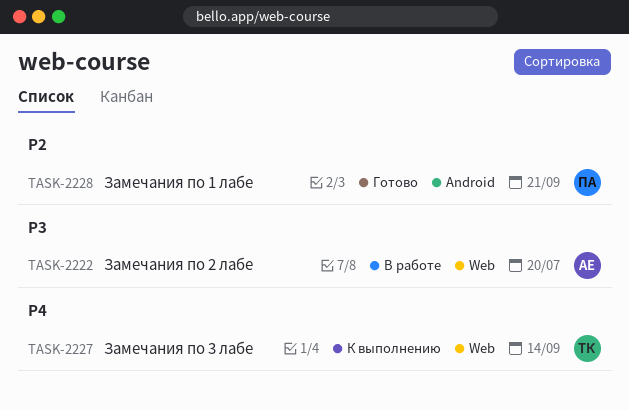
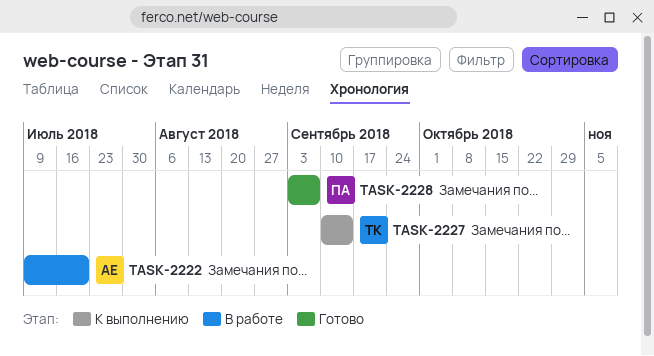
TASK-2228, due: Sep 21 -> Sep 7

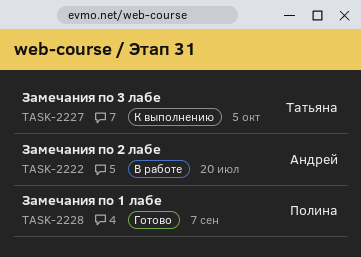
TASK-2227, due: Sep 14 -> Oct 5

